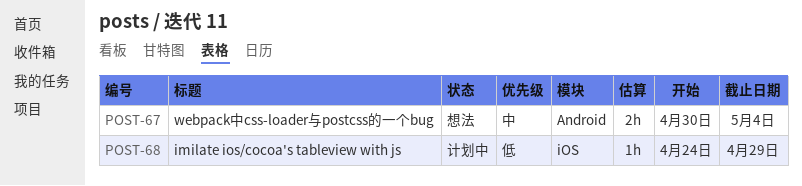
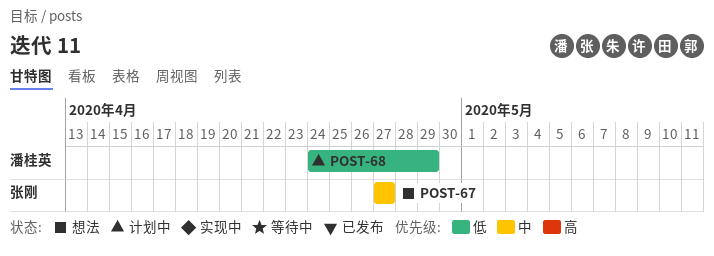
POST-67, start: Apr 30 -> Apr 27
POST-67, due: May 4 -> Apr 27

